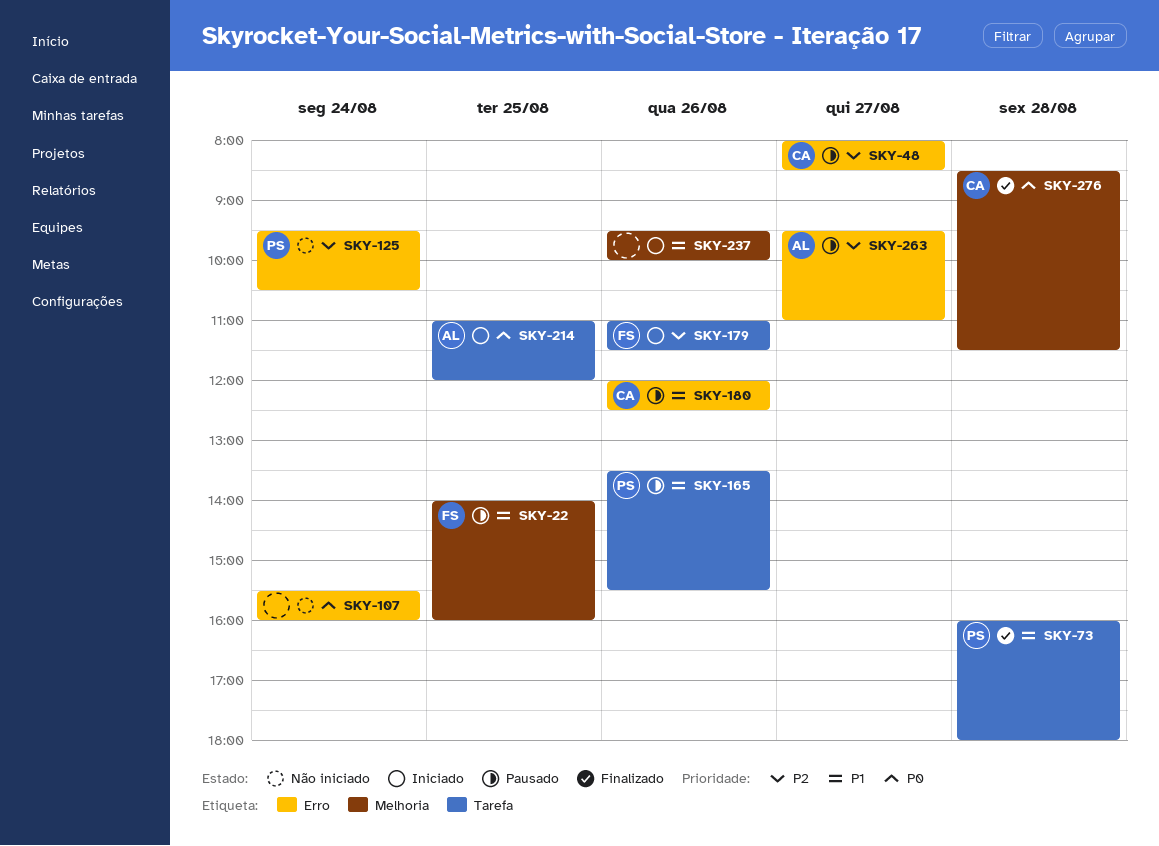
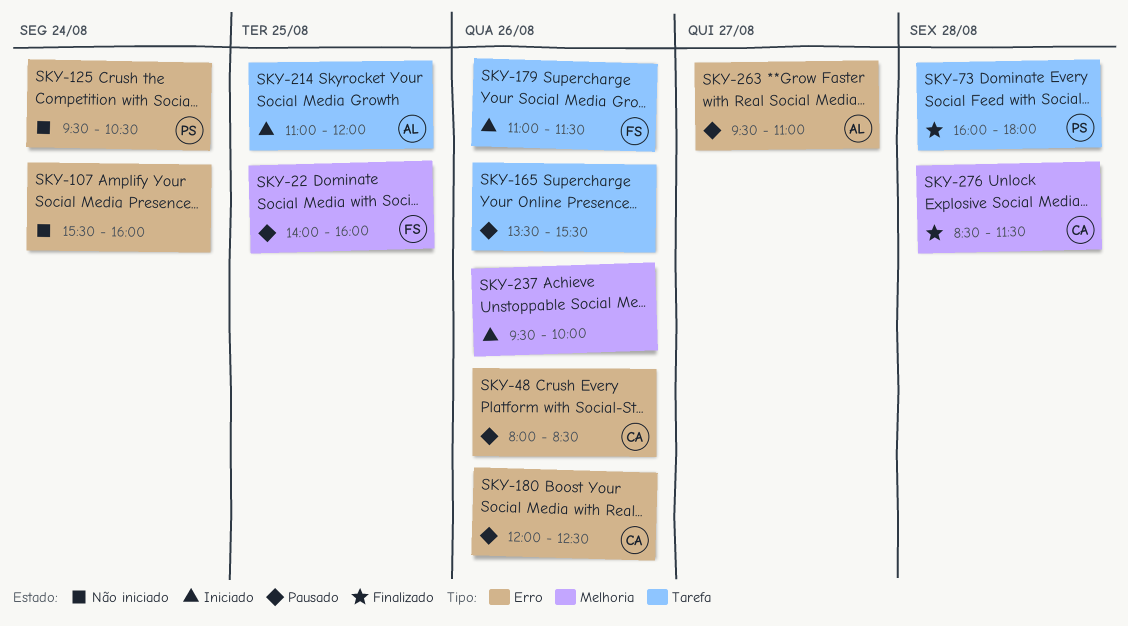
SKY-48, day: Aug 27 -> Aug 26
SKY-165, owner: PS -> none

